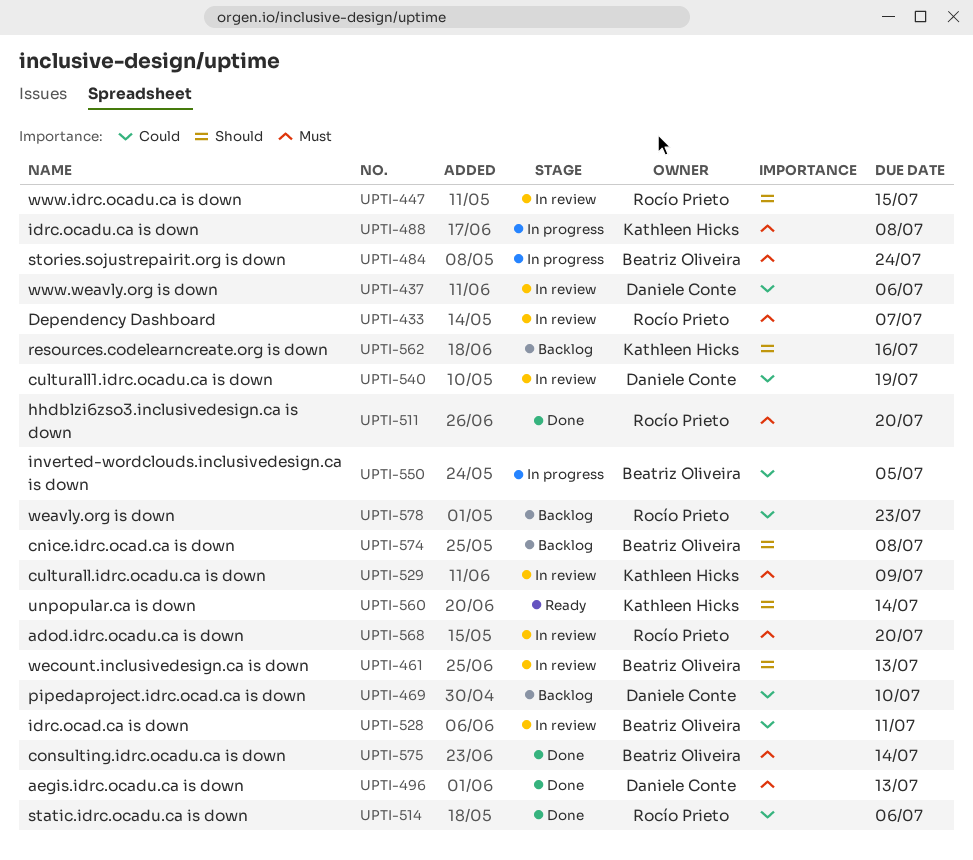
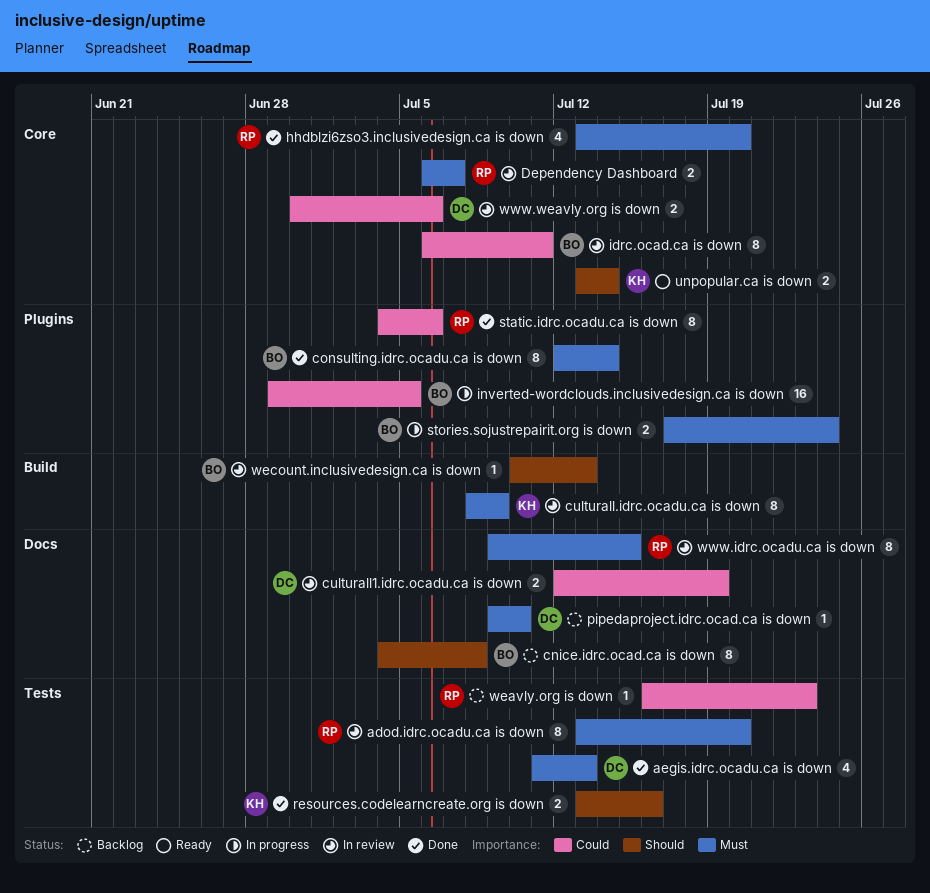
idrc.ocadu.ca is down: present -> none
pipedaproject.idrc.ocad.ca is down, priority: Could -> Must
resources.codelearncreate.org is down, status: Backlog -> Done
www.idrc.ocadu.ca is down, priority: Should -> Must

